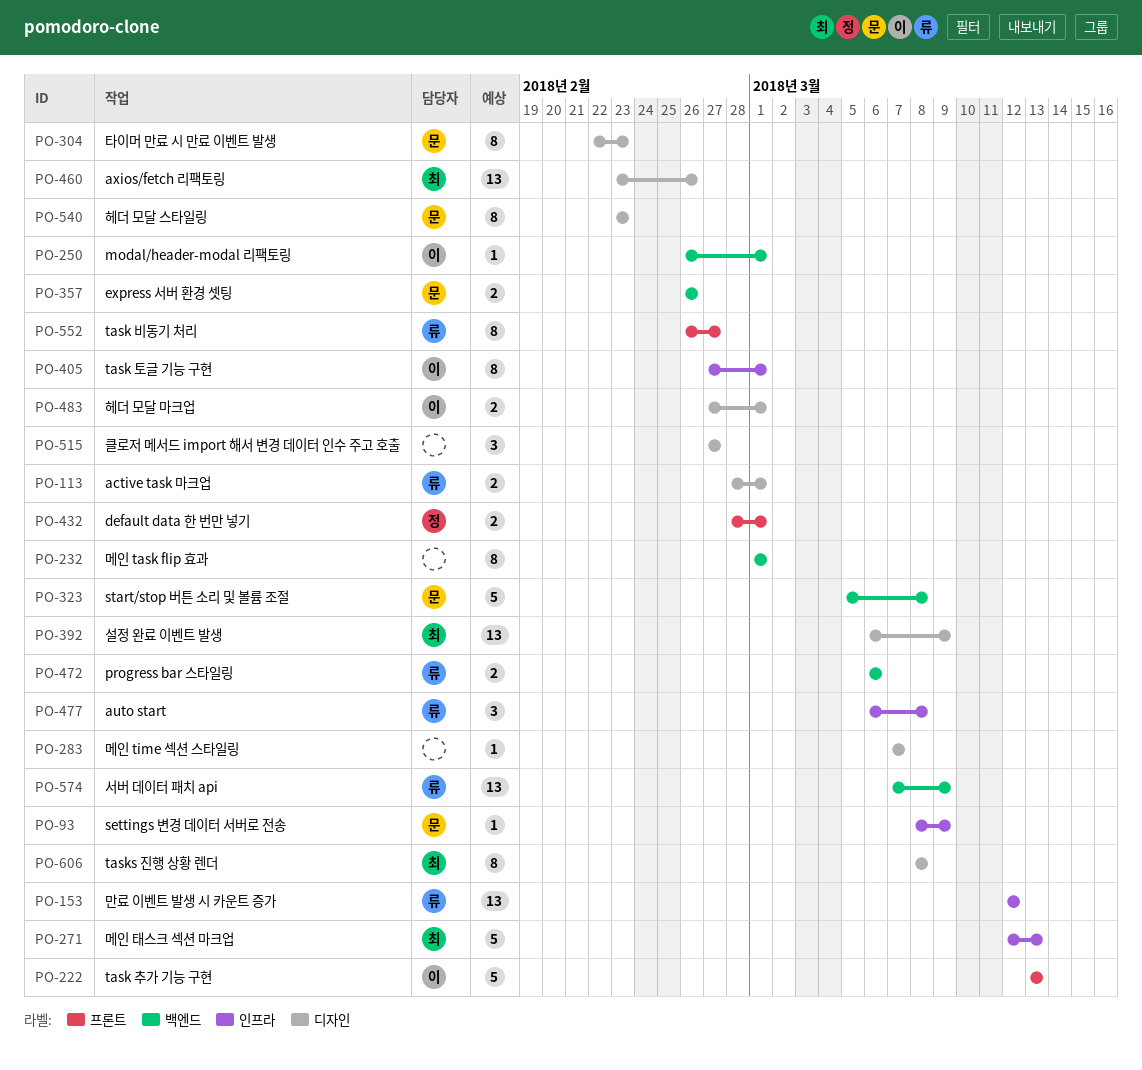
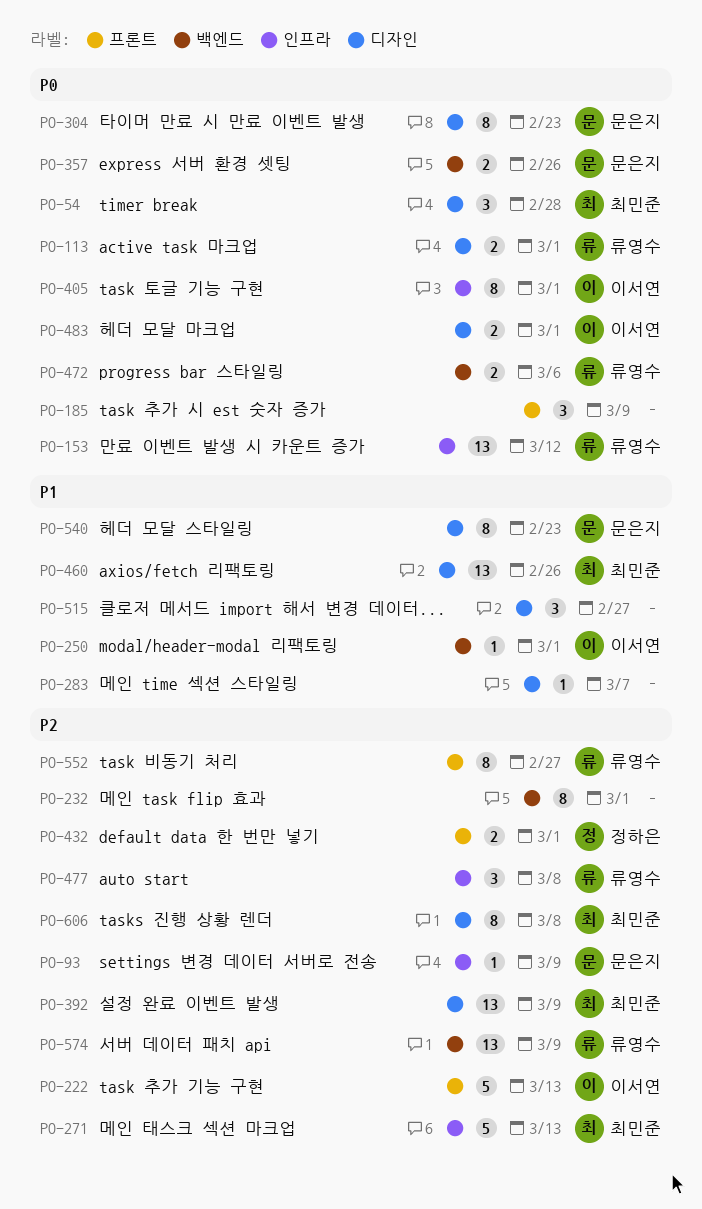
PO-54: none -> present
PO-185: none -> present
PO-323: present -> none

